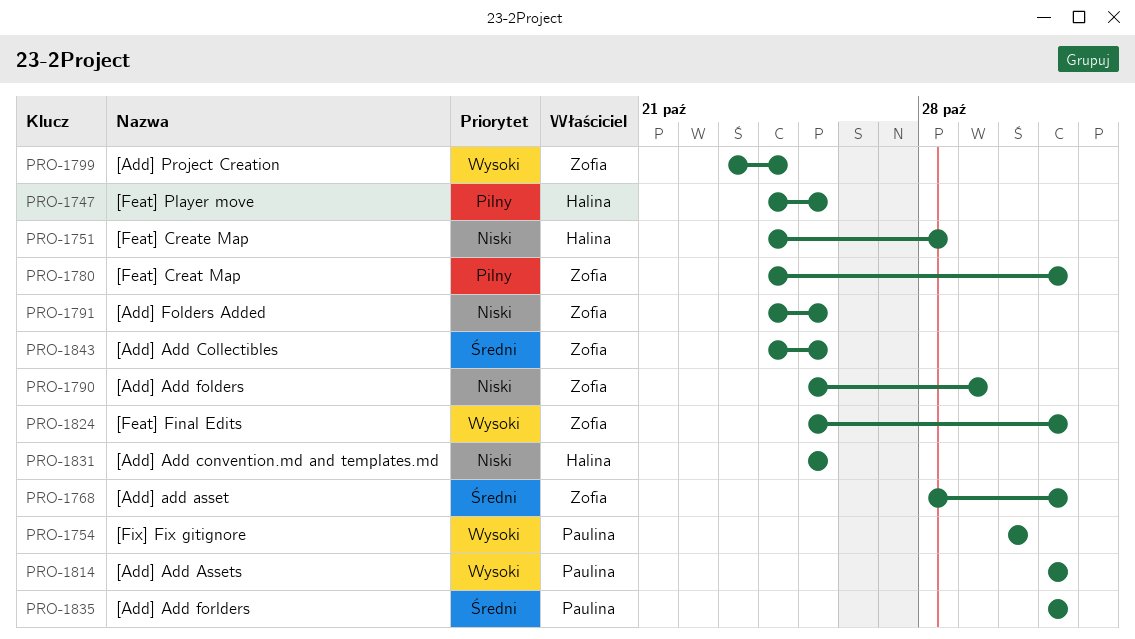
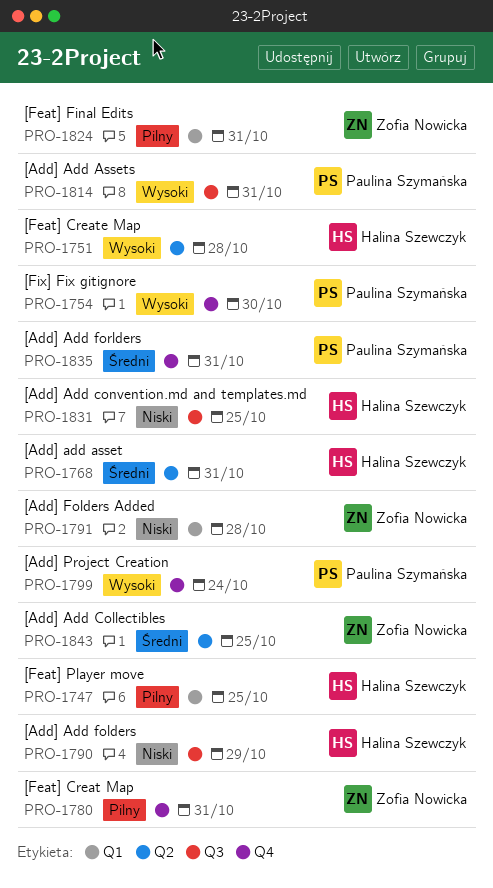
PRO-1751, priority: Niski -> Wysoki
PRO-1768, owner: Zofia Nowicka -> Halina Szewczyk
PRO-1790, owner: Zofia Nowicka -> Halina Szewczyk
PRO-1791, due: Oct 25 -> Oct 28
PRO-1799, owner: Zofia Nowicka -> Paulina Szymańska
PRO-1824, priority: Wysoki -> Pilny

